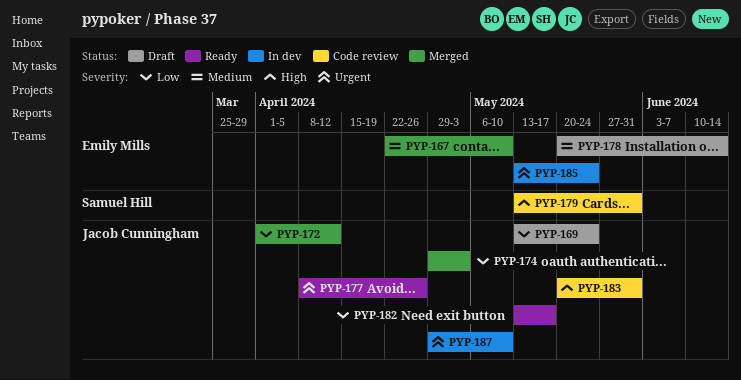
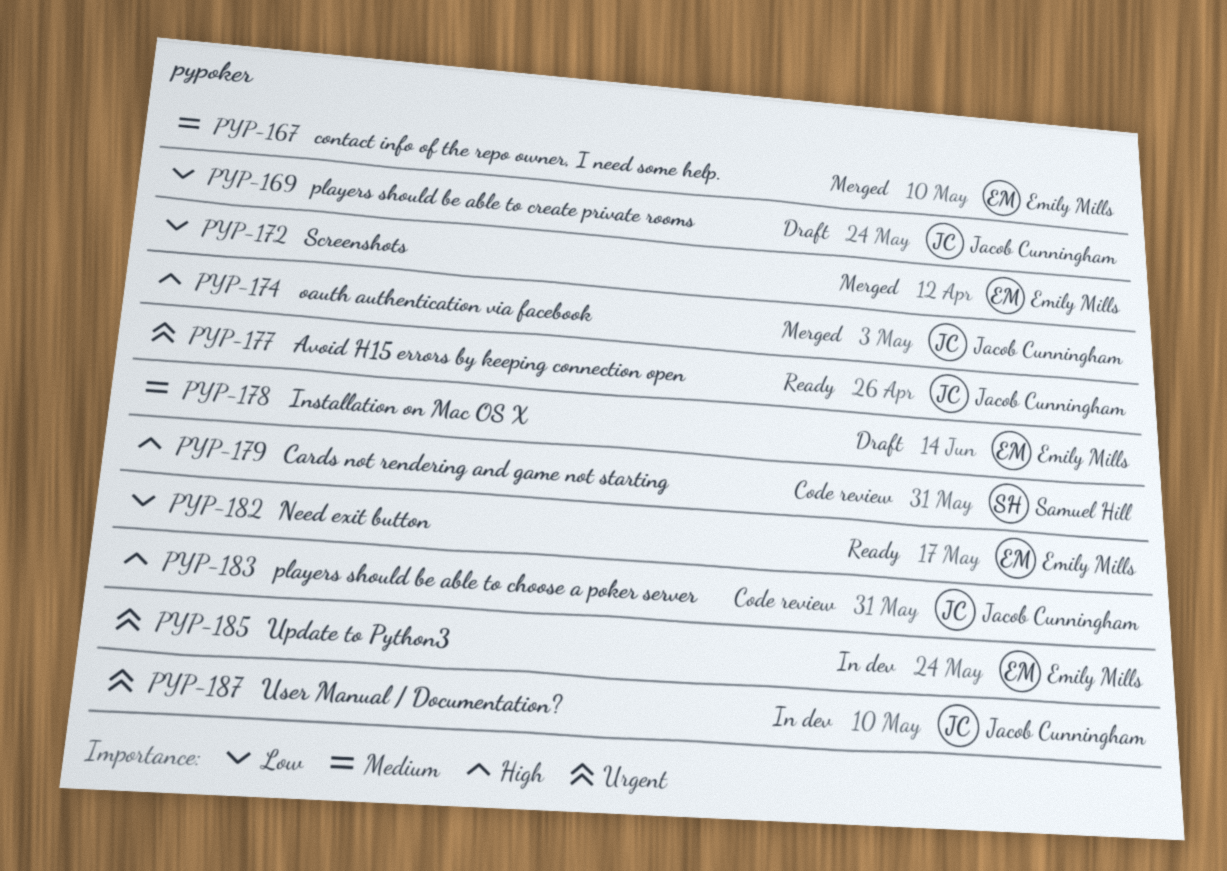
PYP-172, owner: Jacob Cunningham -> Emily Mills
PYP-174, priority: Low -> High
PYP-182, owner: Jacob Cunningham -> Emily Mills

